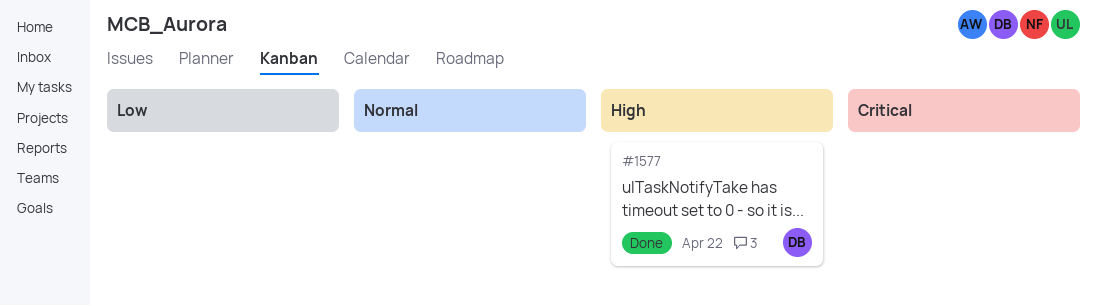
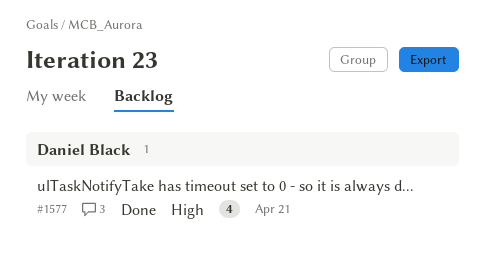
#1577, due: Apr 22 -> Apr 21

